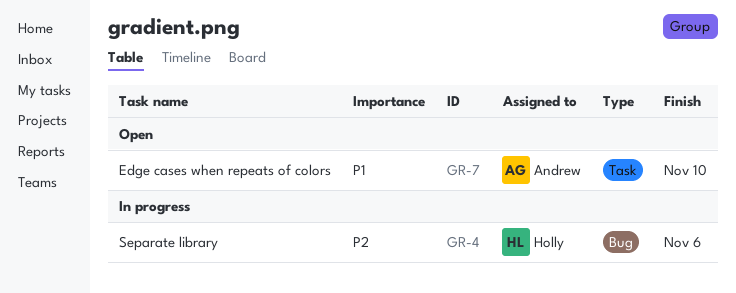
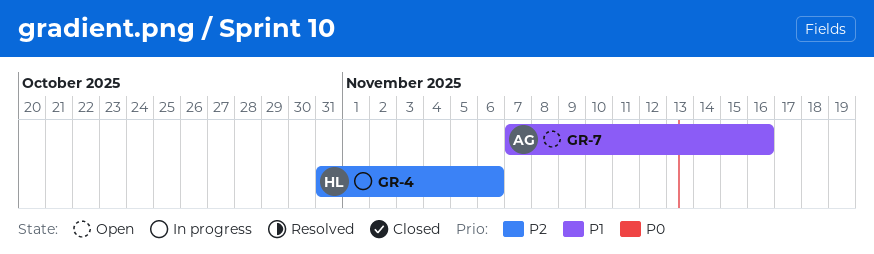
GR-7, due: Nov 10 -> Nov 16

